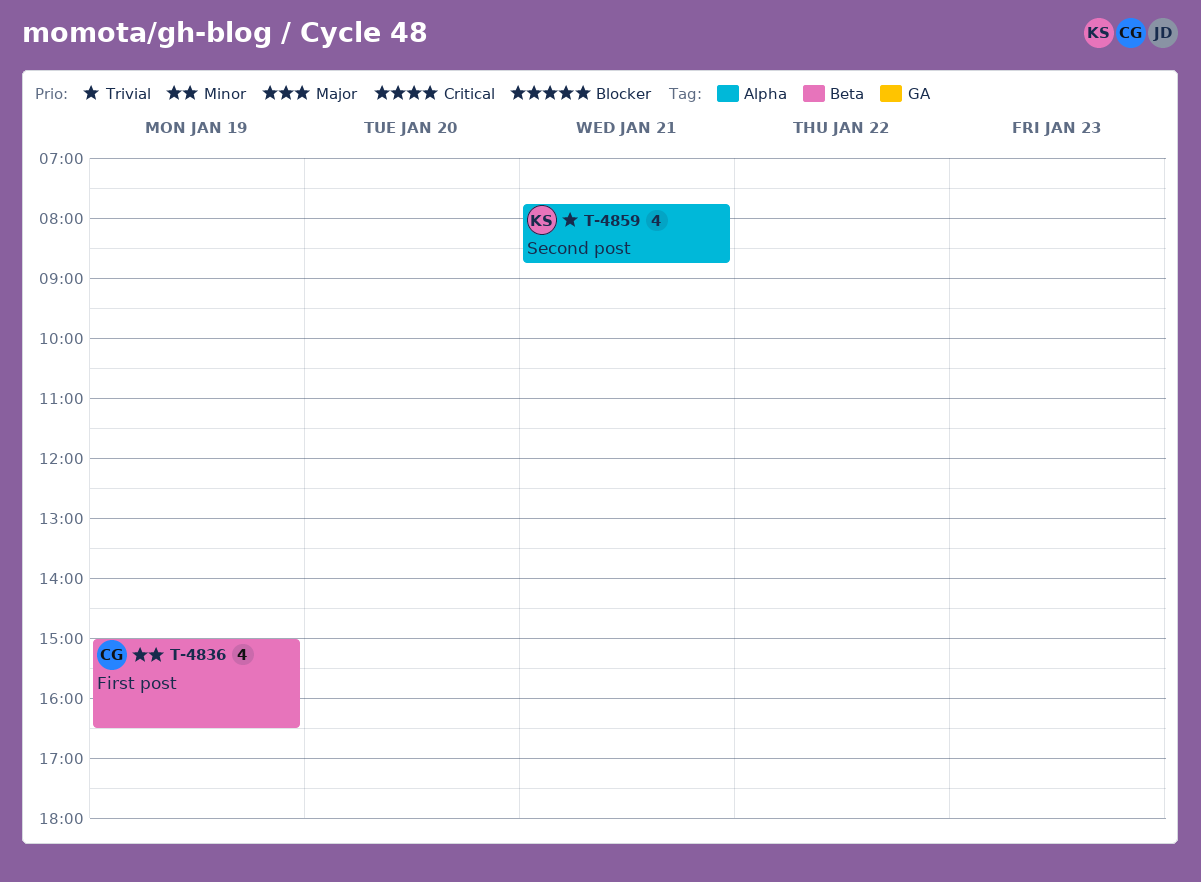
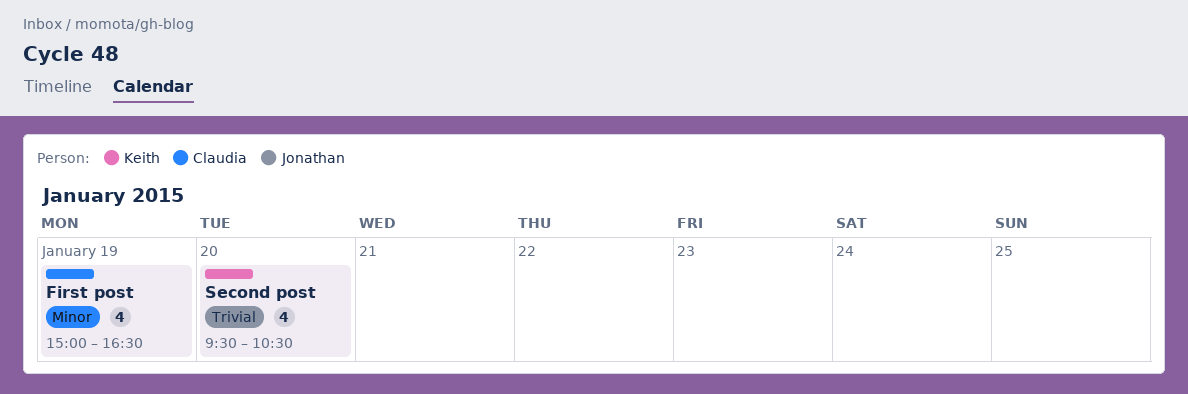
Second post, day: Jan 21 -> Jan 20
Second post, begins: 07:45 -> 09:30
Second post, ends: 08:45 -> 10:30

